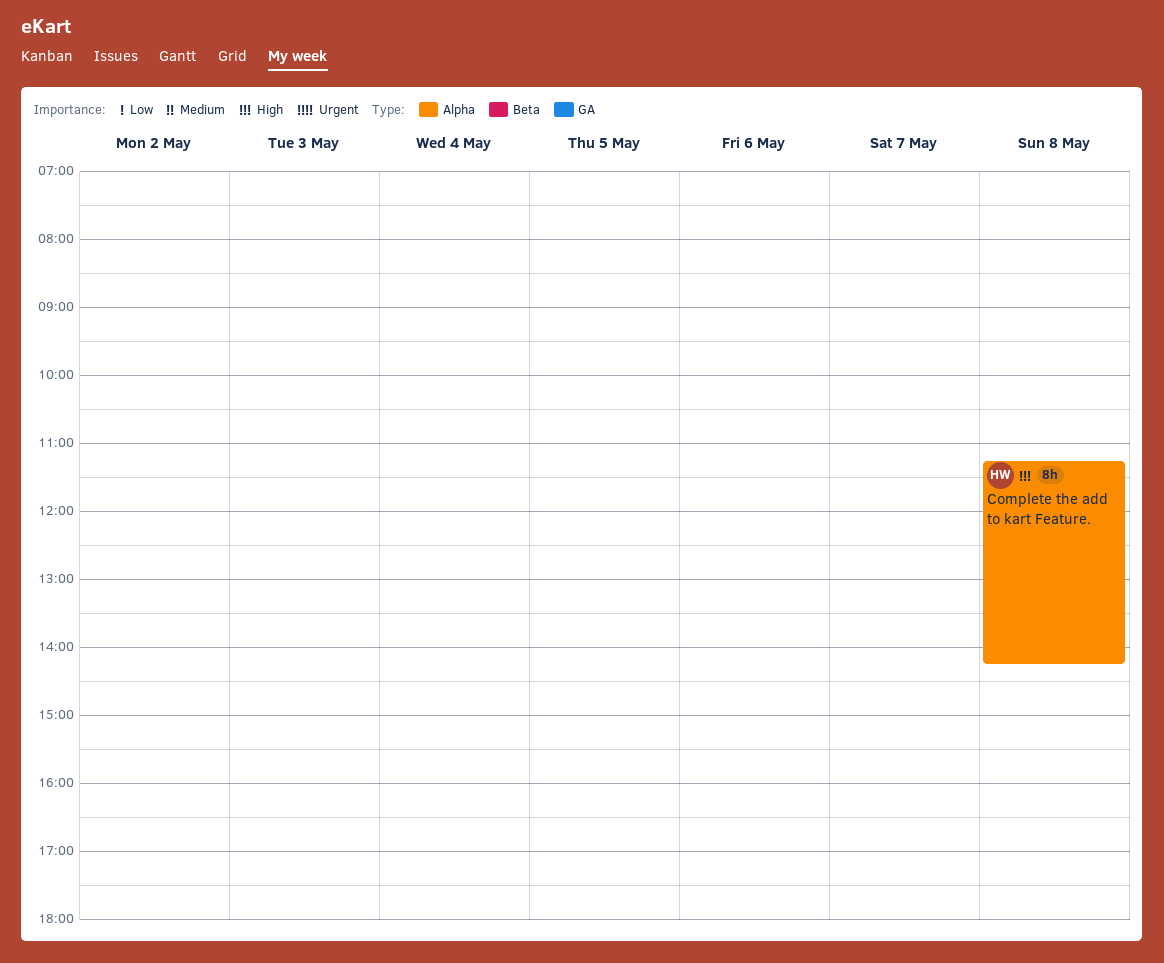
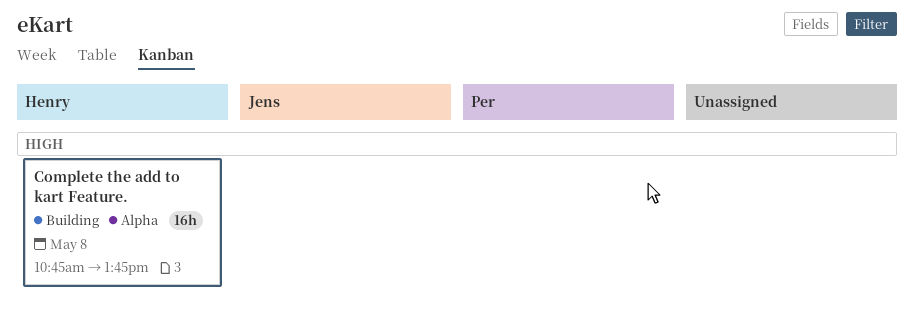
Complete the add to kart Feature., estimate: 8h -> 16h
Complete the add to kart Feature., begins: 11:15 -> 10:45
Complete the add to kart Feature., ends: 14:15 -> 13:45

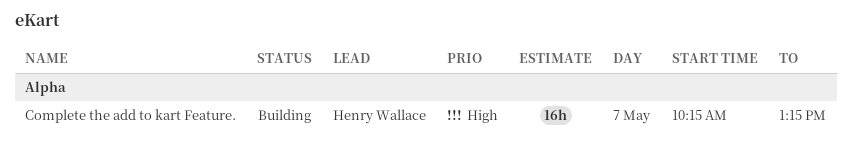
Complete the add to kart Feature., day: May 8 -> May 7
Complete the add to kart Feature., begins: 10:45 -> 10:15
Complete the add to kart Feature., ends: 13:45 -> 13:15

